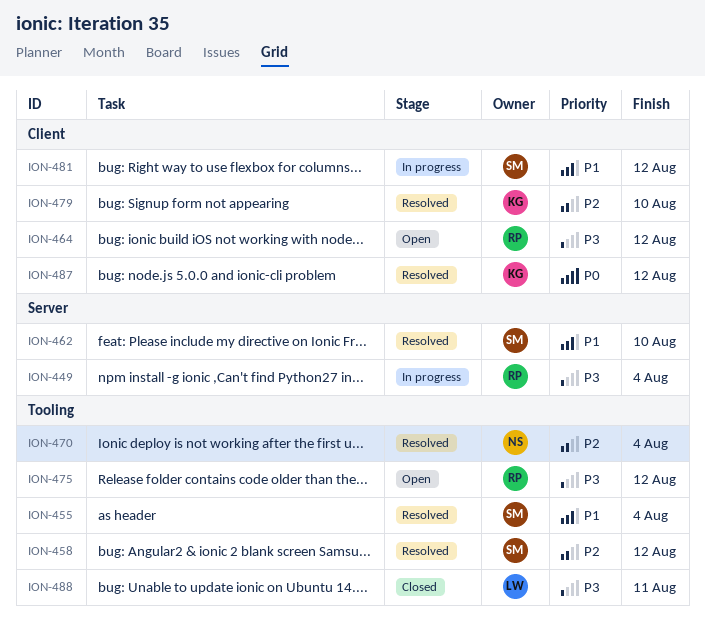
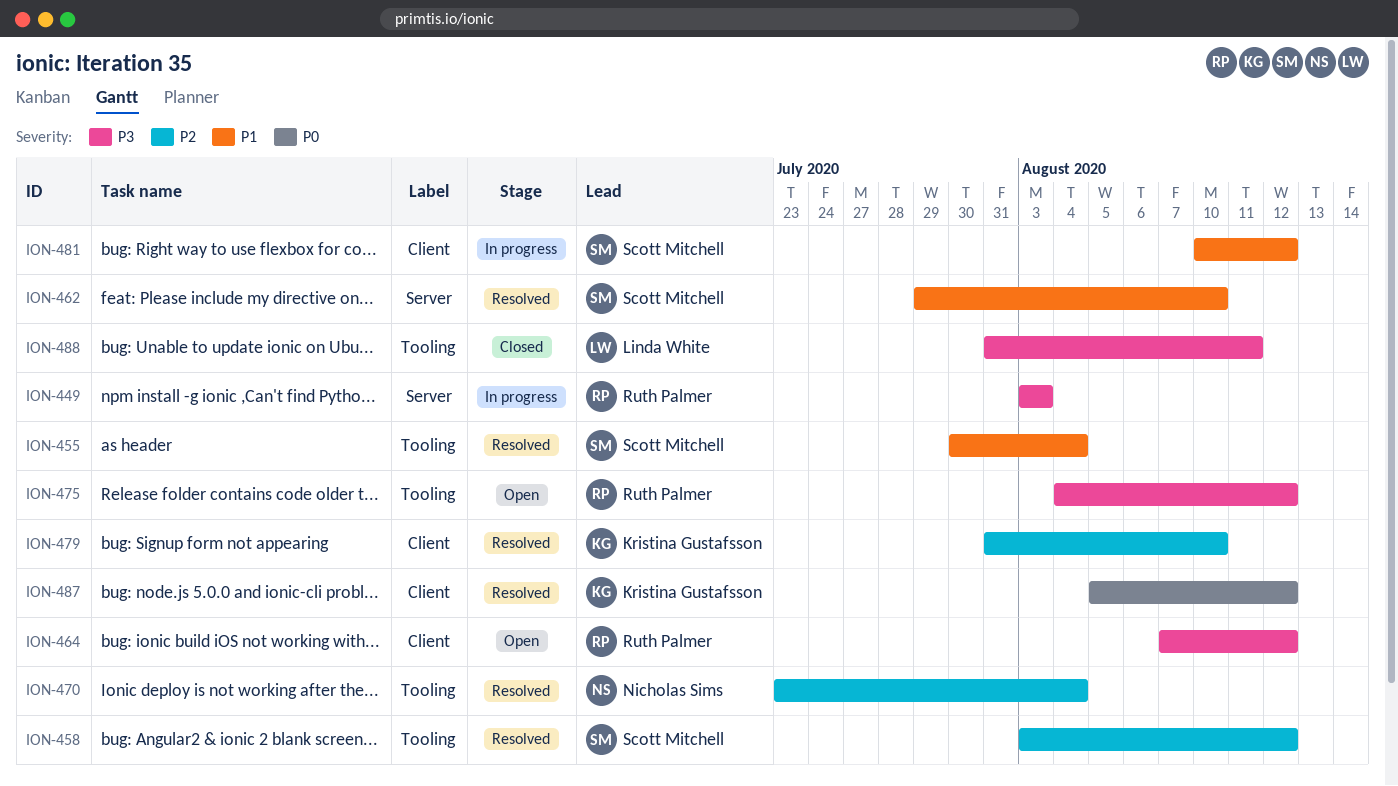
ION-449, due: Aug 4 -> Aug 3

